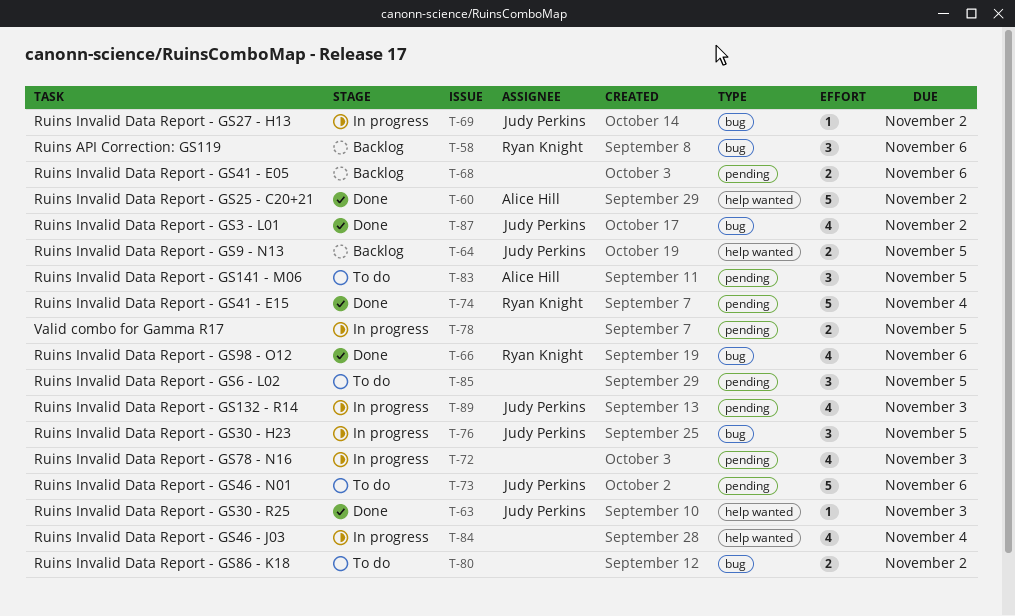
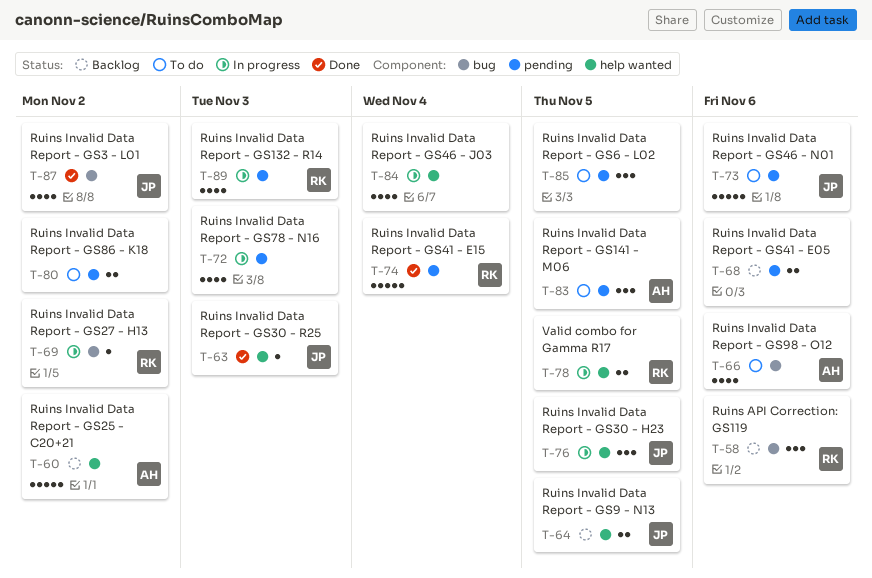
T-60, status: Done -> Backlog
T-66, status: Done -> To do
T-66, owner: Ryan Knight -> Alice Hill
T-69, owner: Judy Perkins -> Ryan Knight
T-76, label: bug -> help wanted
T-78, owner: none -> Ryan Knight
T-78, label: pending -> help wanted
T-80, label: bug -> pending
T-89, owner: Judy Perkins -> Ryan Knight

